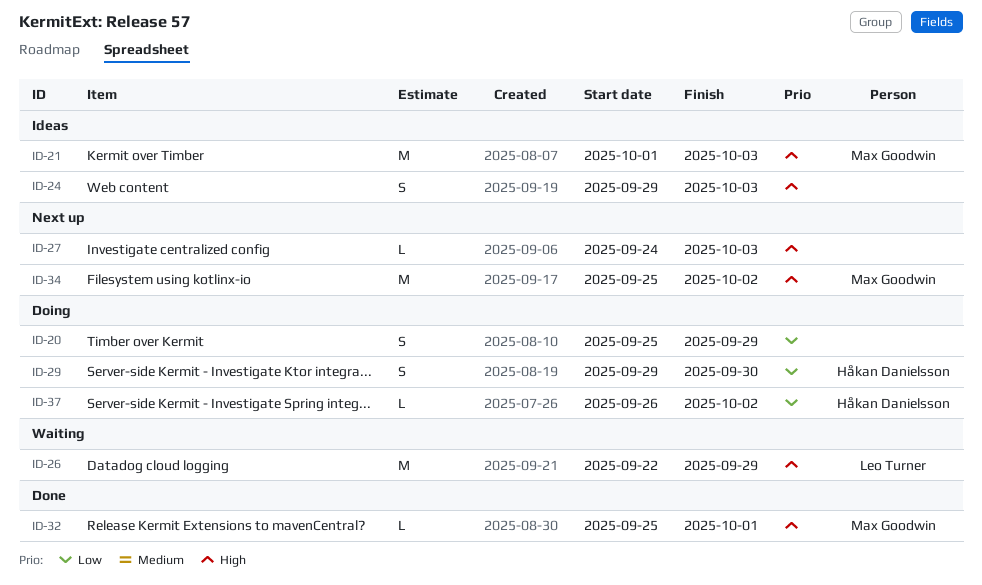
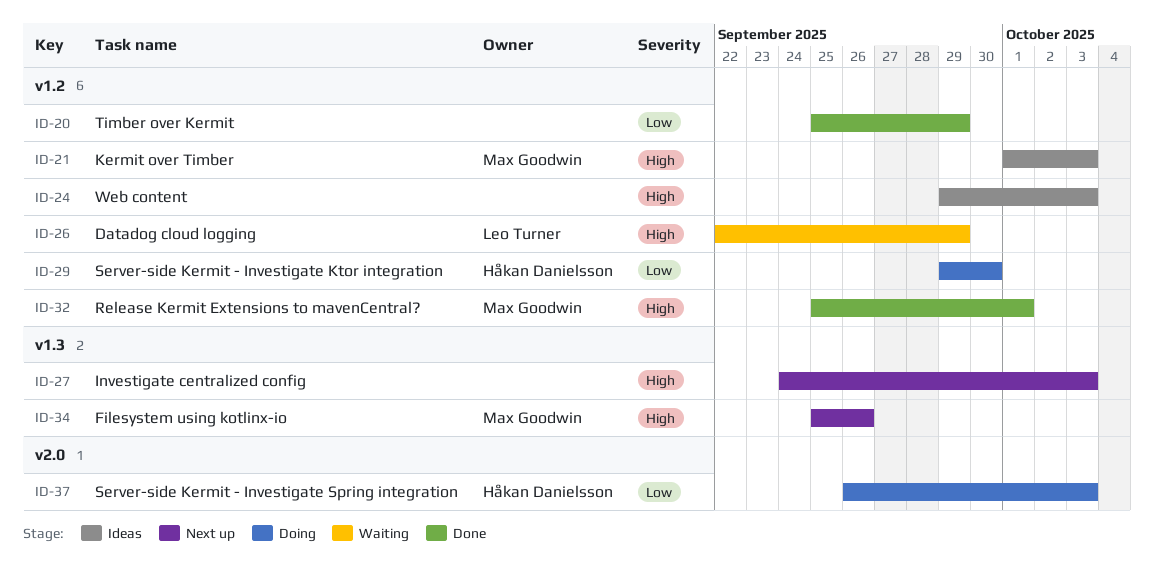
ID-20, status: Doing -> Done
ID-34, due: Oct 2 -> Sep 26
ID-37, due: Oct 2 -> Oct 3

